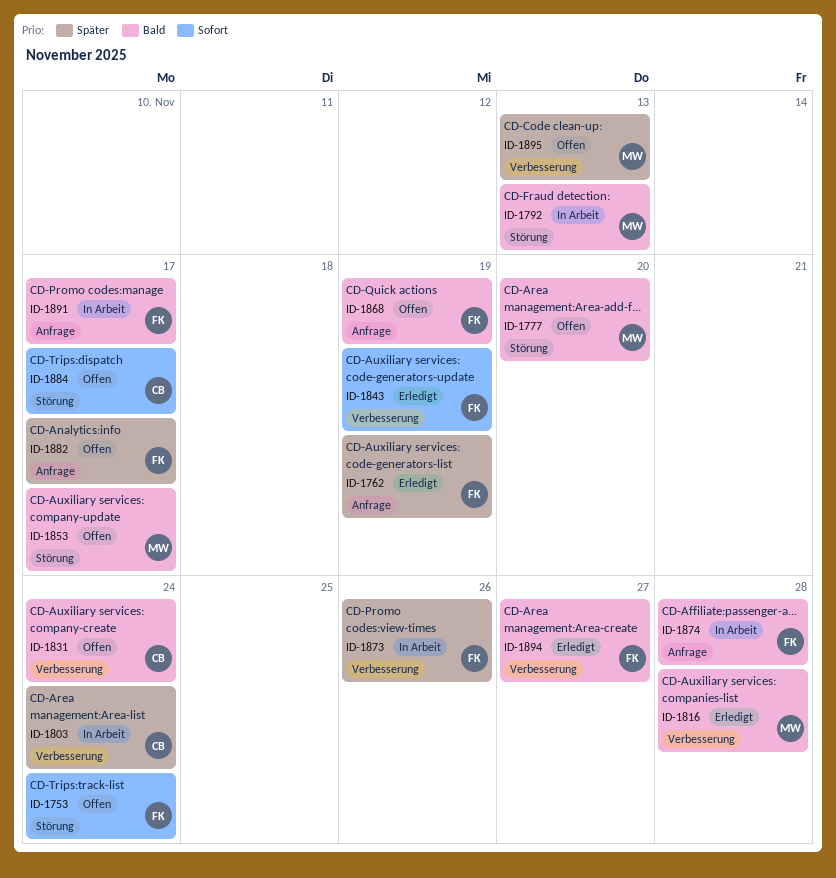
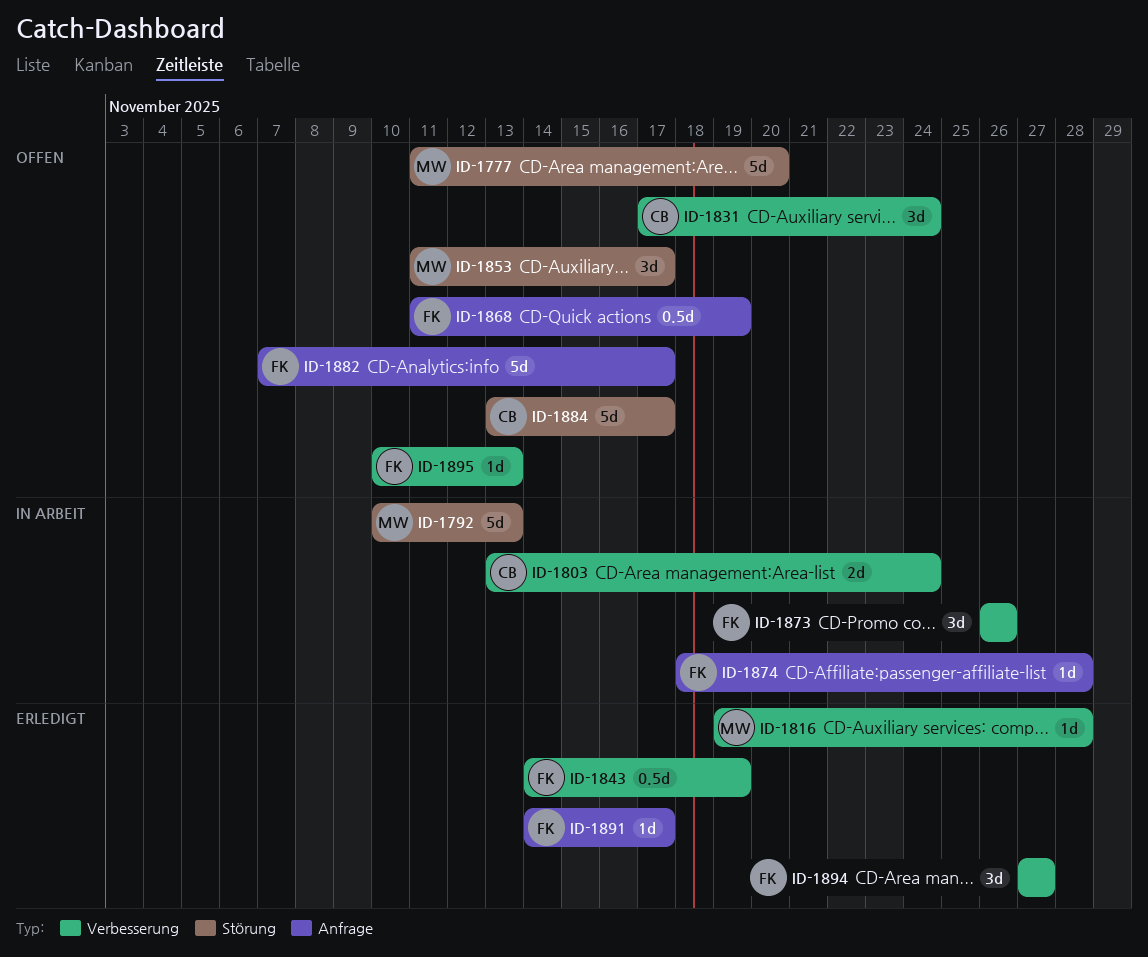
ID-1753: present -> none
ID-1762: present -> none
ID-1891, status: In Arbeit -> Erledigt
ID-1895, owner: MW -> FK

